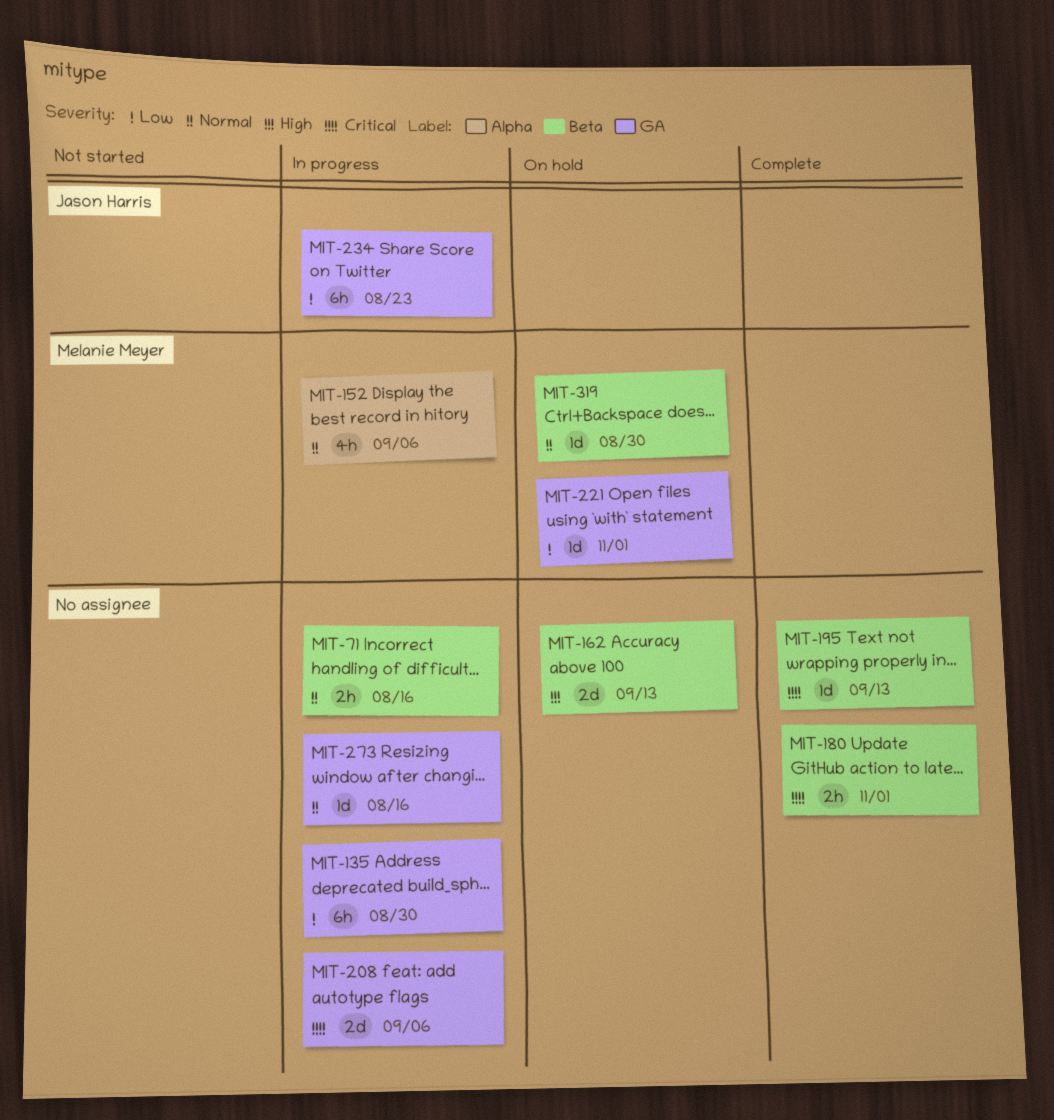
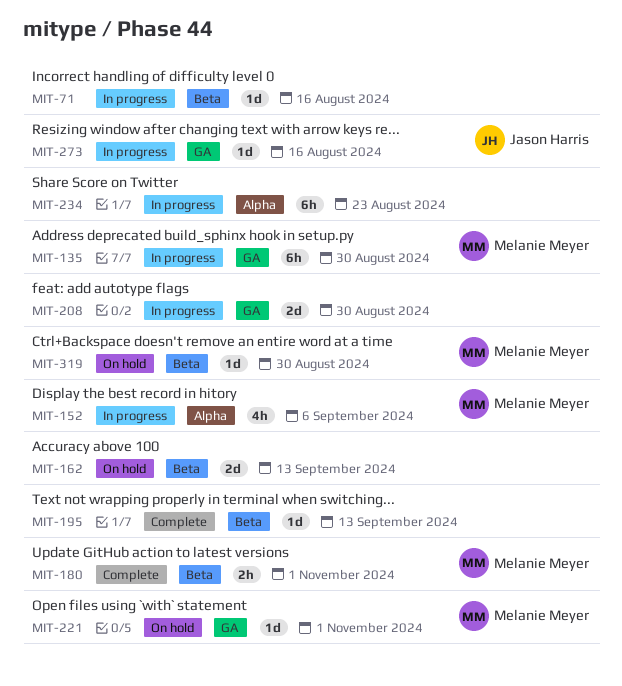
MIT-71, estimate: 2h -> 1d
MIT-135, owner: none -> Melanie Meyer
MIT-180, owner: none -> Melanie Meyer
MIT-208, due: Sep 6 -> Aug 30
MIT-234, owner: Jason Harris -> none
MIT-234, label: GA -> Alpha
MIT-273, owner: none -> Jason Harris

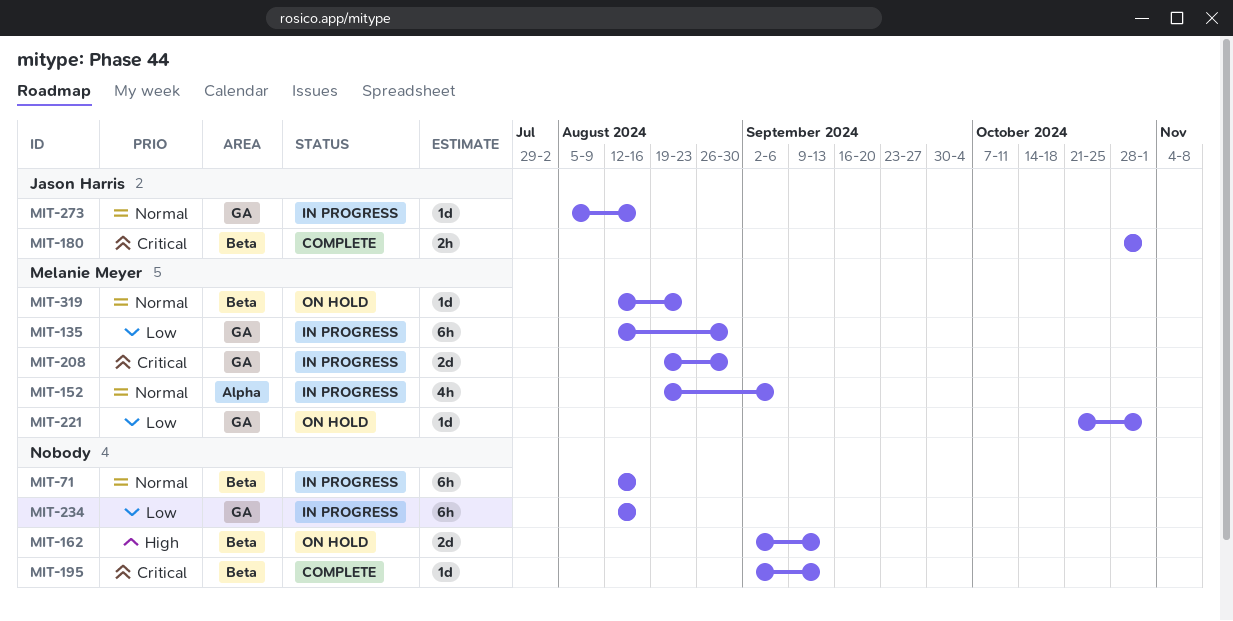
MIT-71, estimate: 1d -> 6h
MIT-180, owner: Melanie Meyer -> Jason Harris
MIT-208, owner: none -> Melanie Meyer
MIT-234, label: Alpha -> GA
MIT-234, due: Aug 23 -> Aug 16
MIT-319, due: Aug 30 -> Aug 23

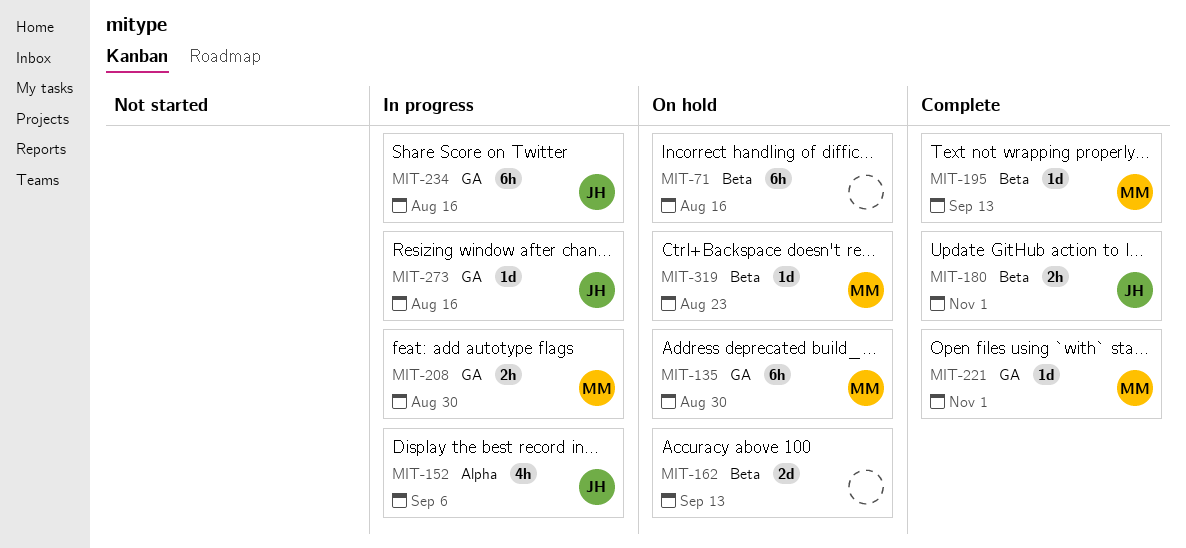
MIT-71, status: In progress -> On hold
MIT-135, status: In progress -> On hold
MIT-152, owner: Melanie Meyer -> Jason Harris
MIT-195, owner: none -> Melanie Meyer
MIT-208, estimate: 2d -> 2h
MIT-221, status: On hold -> Complete
MIT-234, owner: none -> Jason Harris

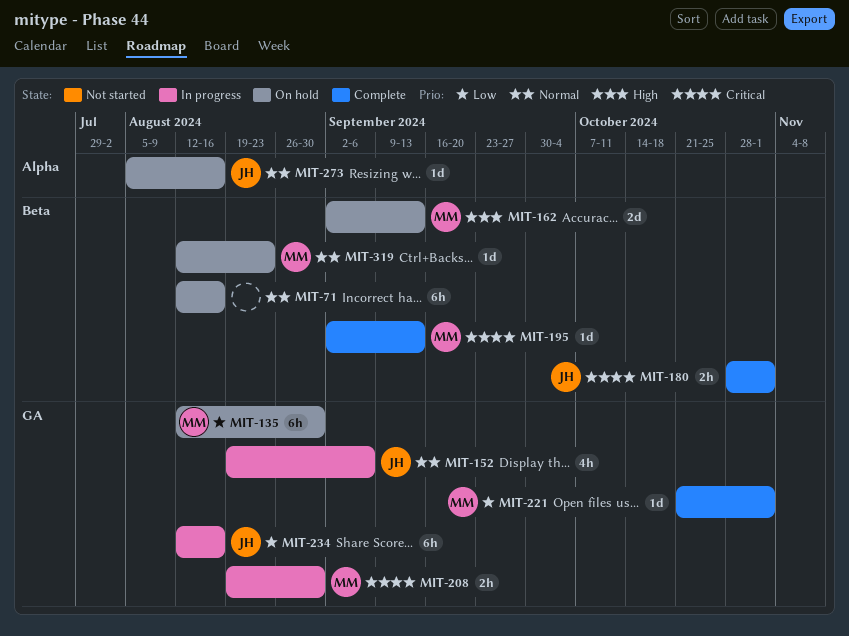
MIT-152, label: Alpha -> GA
MIT-162, owner: none -> MM
MIT-273, status: In progress -> On hold
MIT-273, label: GA -> Alpha

